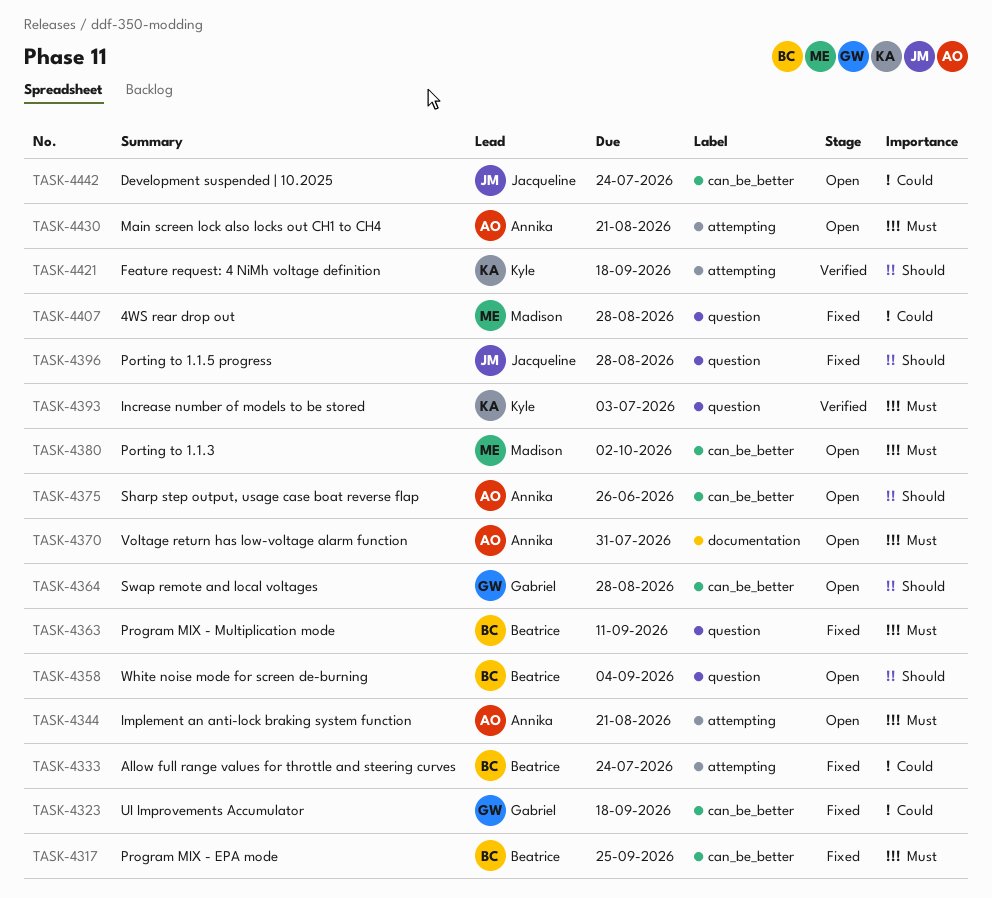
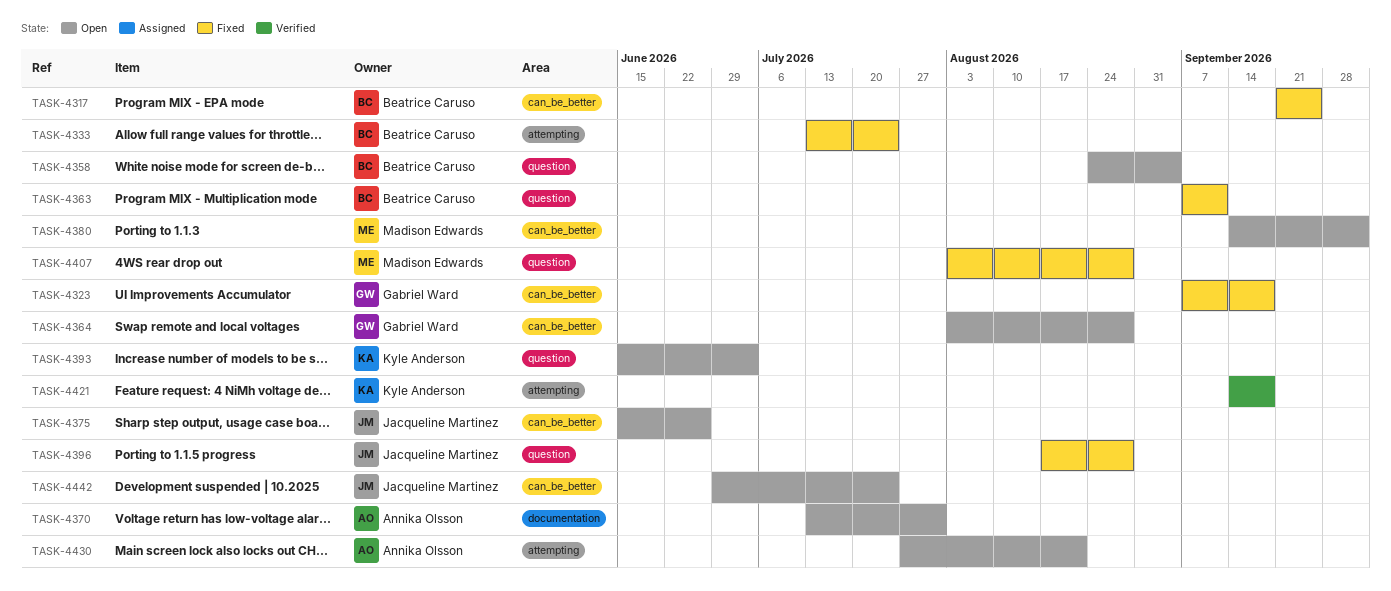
TASK-4344: present -> none
TASK-4375, owner: Annika Olsson -> Jacqueline Martinez
TASK-4393, status: Verified -> Open

